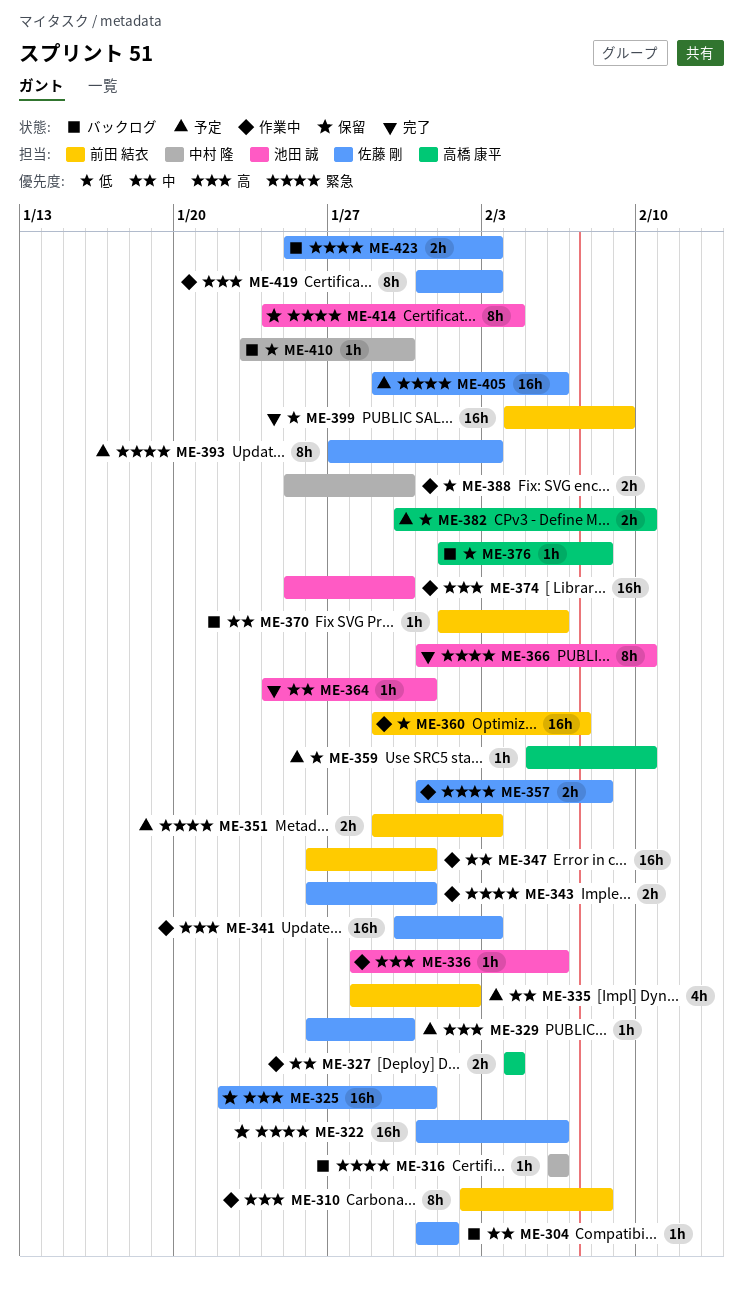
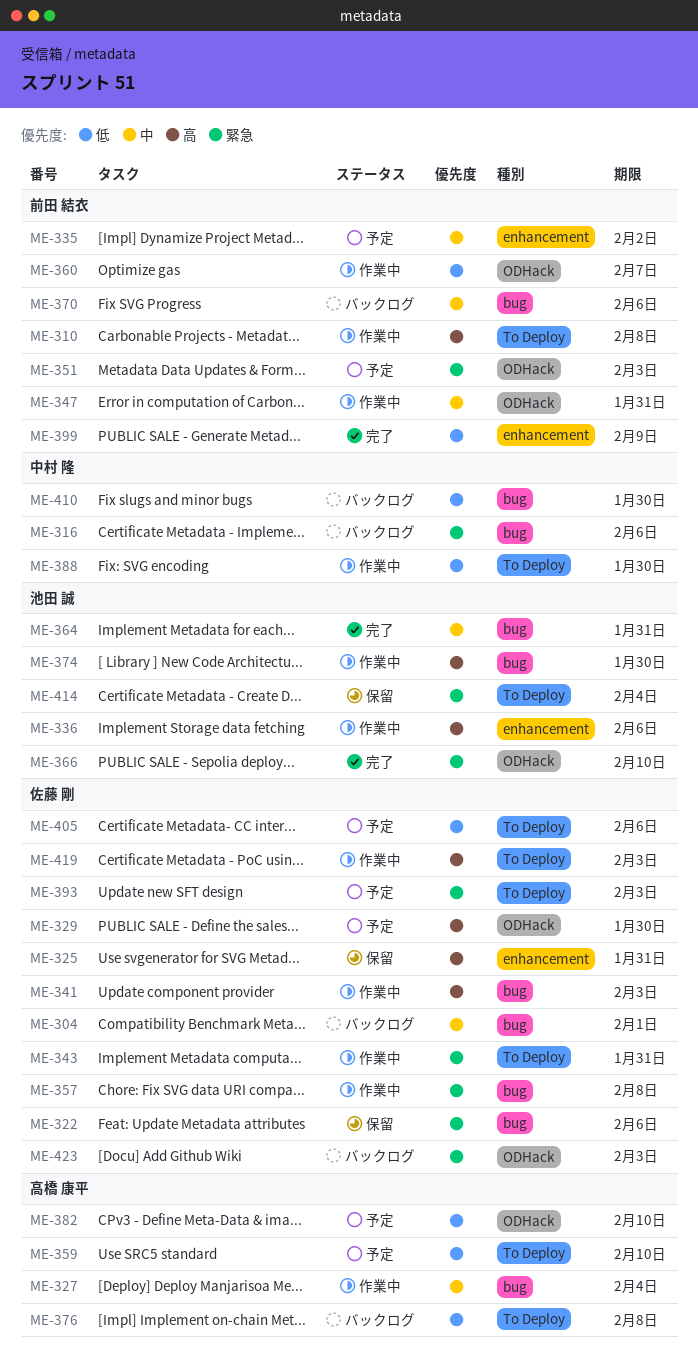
ME-405, priority: 緊急 -> 低

